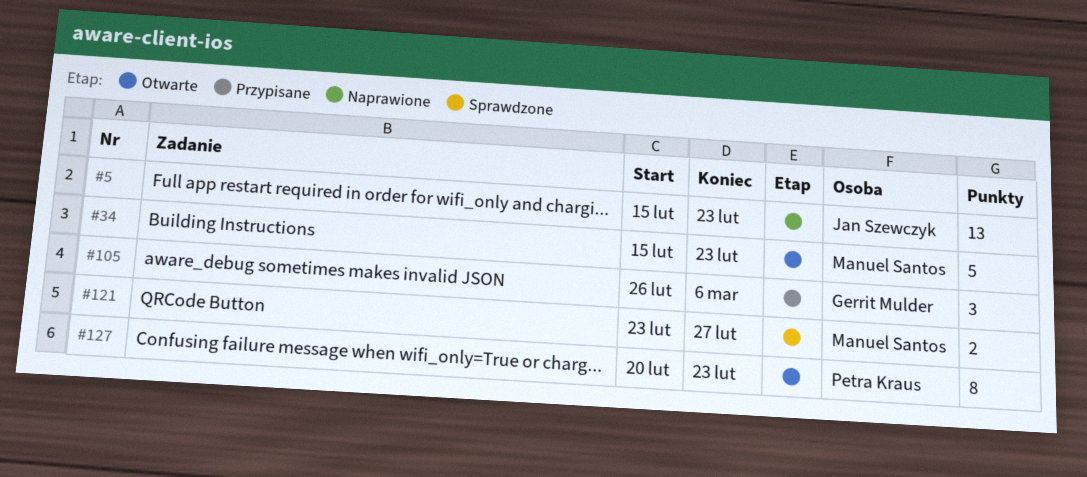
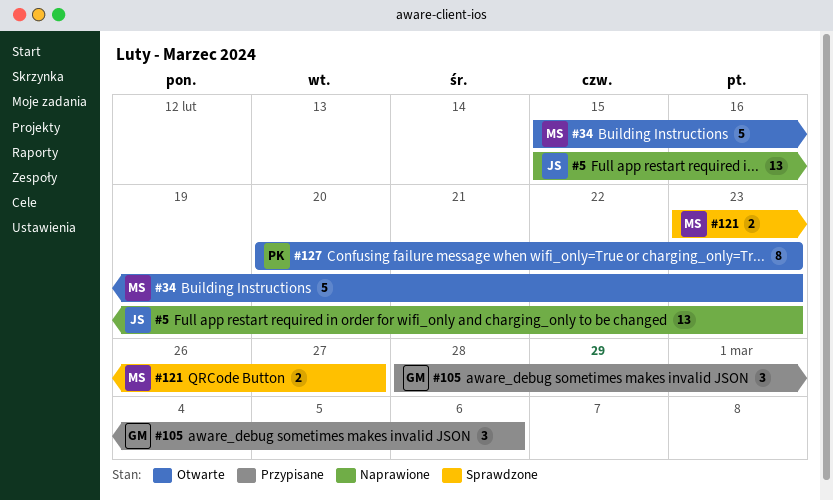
#105, start: Feb 26 -> Feb 28

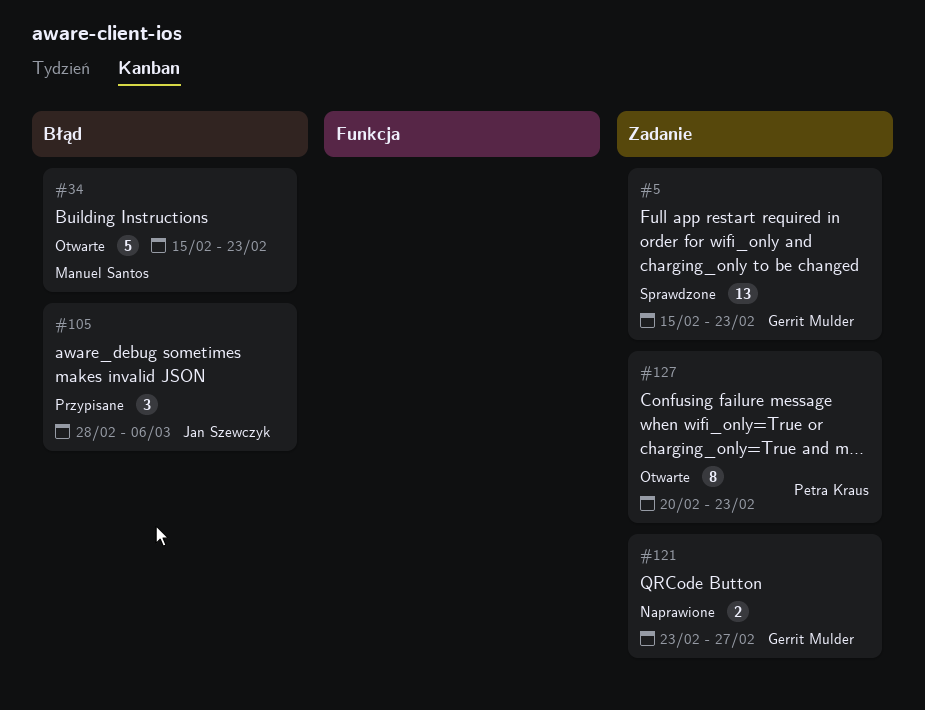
#5, status: Naprawione -> Sprawdzone
#5, owner: Jan Szewczyk -> Gerrit Mulder
#105, owner: Gerrit Mulder -> Jan Szewczyk
#121, status: Sprawdzone -> Naprawione
#121, owner: Manuel Santos -> Gerrit Mulder

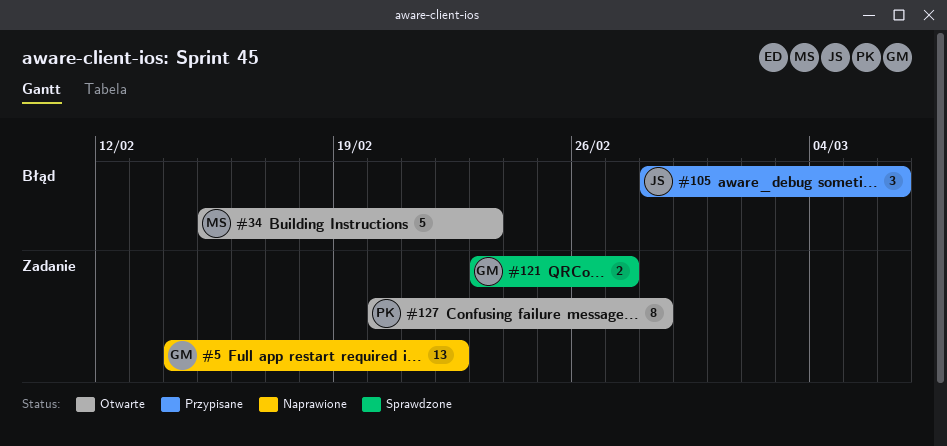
#5, status: Sprawdzone -> Naprawione
#5, start: Feb 15 -> Feb 14
#5, due: Feb 23 -> Feb 22
#121, status: Naprawione -> Sprawdzone
#127, due: Feb 23 -> Feb 28

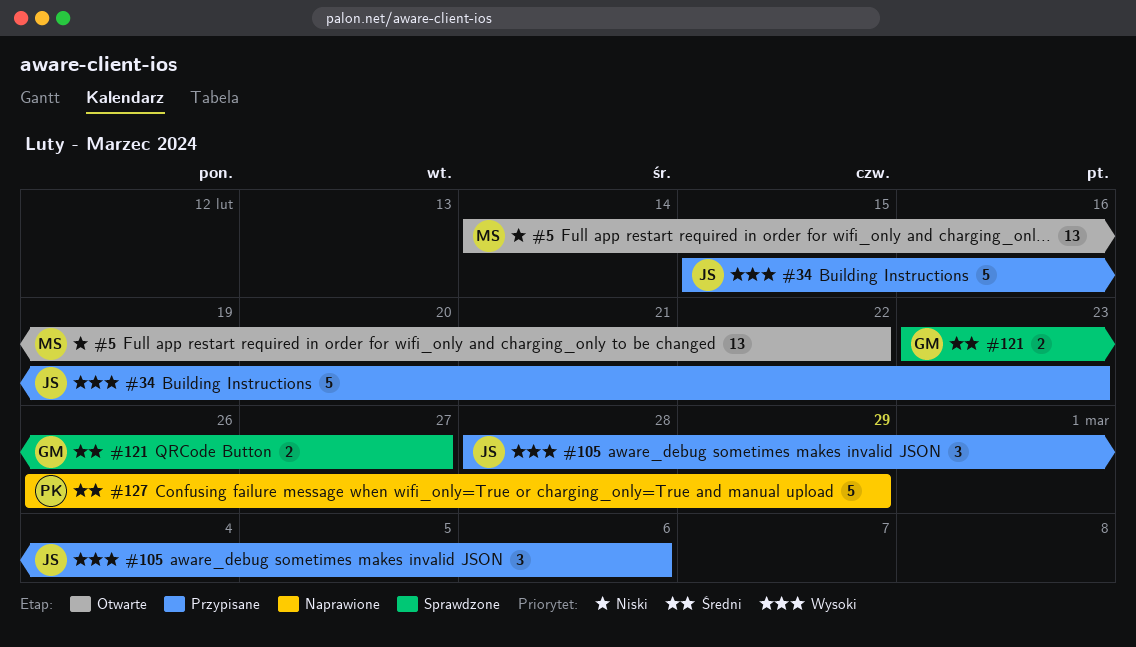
#5, status: Naprawione -> Otwarte
#5, owner: GM -> MS
#34, status: Otwarte -> Przypisane
#34, owner: MS -> JS
#127, status: Otwarte -> Naprawione
#127, estimate: 8 -> 5
#127, start: Feb 20 -> Feb 26
#127, due: Feb 28 -> Feb 29

